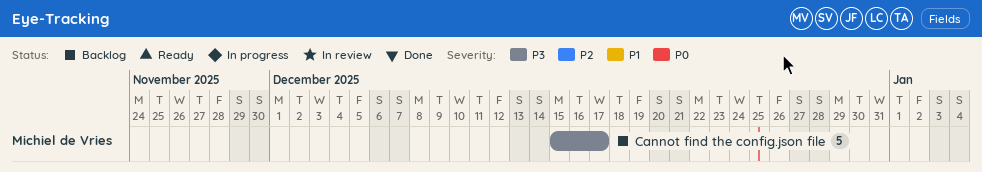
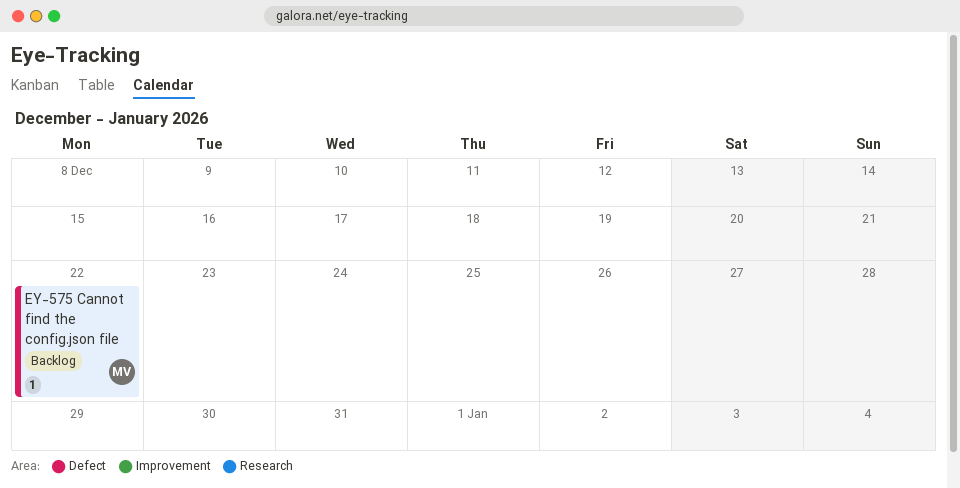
Cannot find the config.json file, estimate: 5 -> 1
Cannot find the config.json file, due: Dec 17 -> Dec 22

